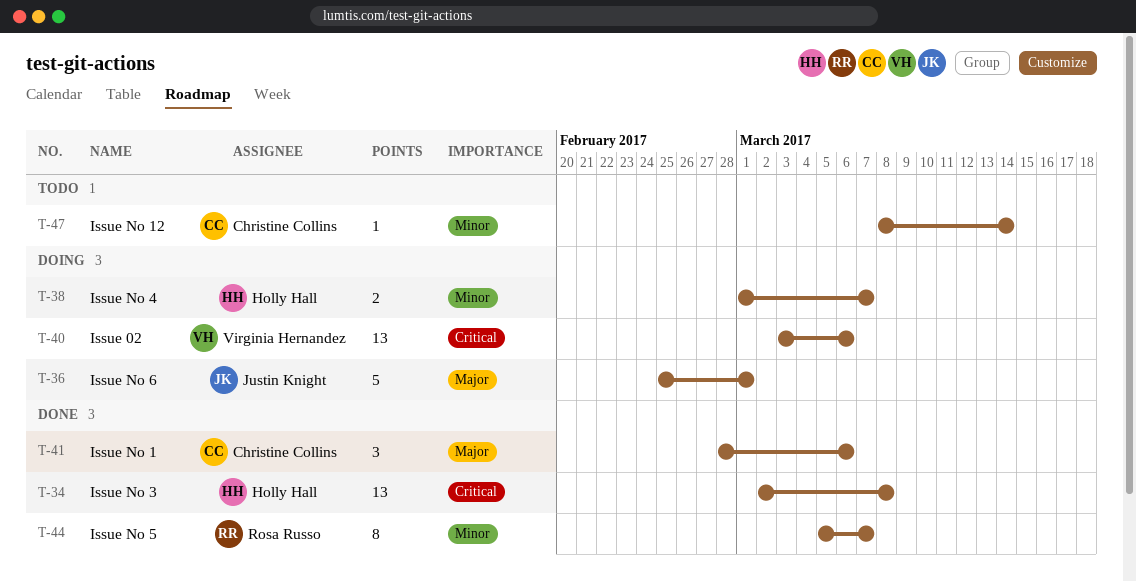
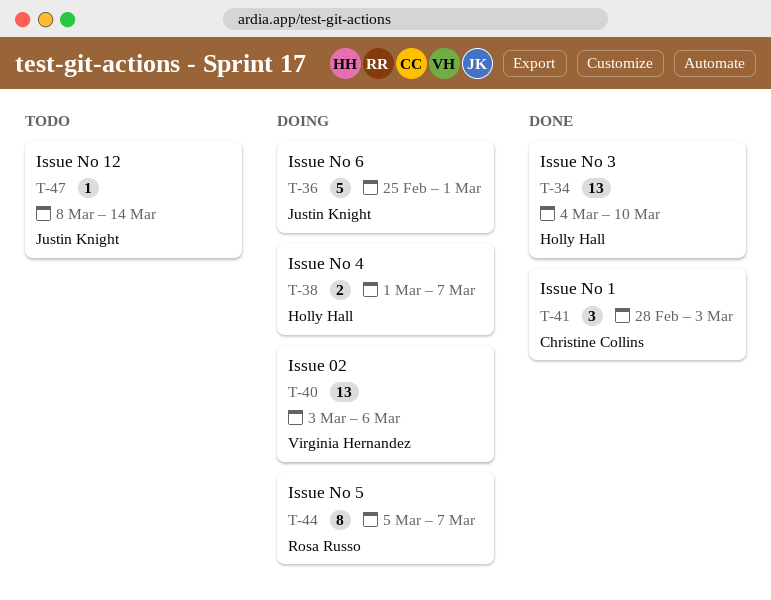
T-34, start: Mar 2 -> Mar 4
T-34, due: Mar 8 -> Mar 10
T-41, due: Mar 6 -> Mar 3
T-44, status: Done -> Doing
T-47, owner: Christine Collins -> Justin Knight

